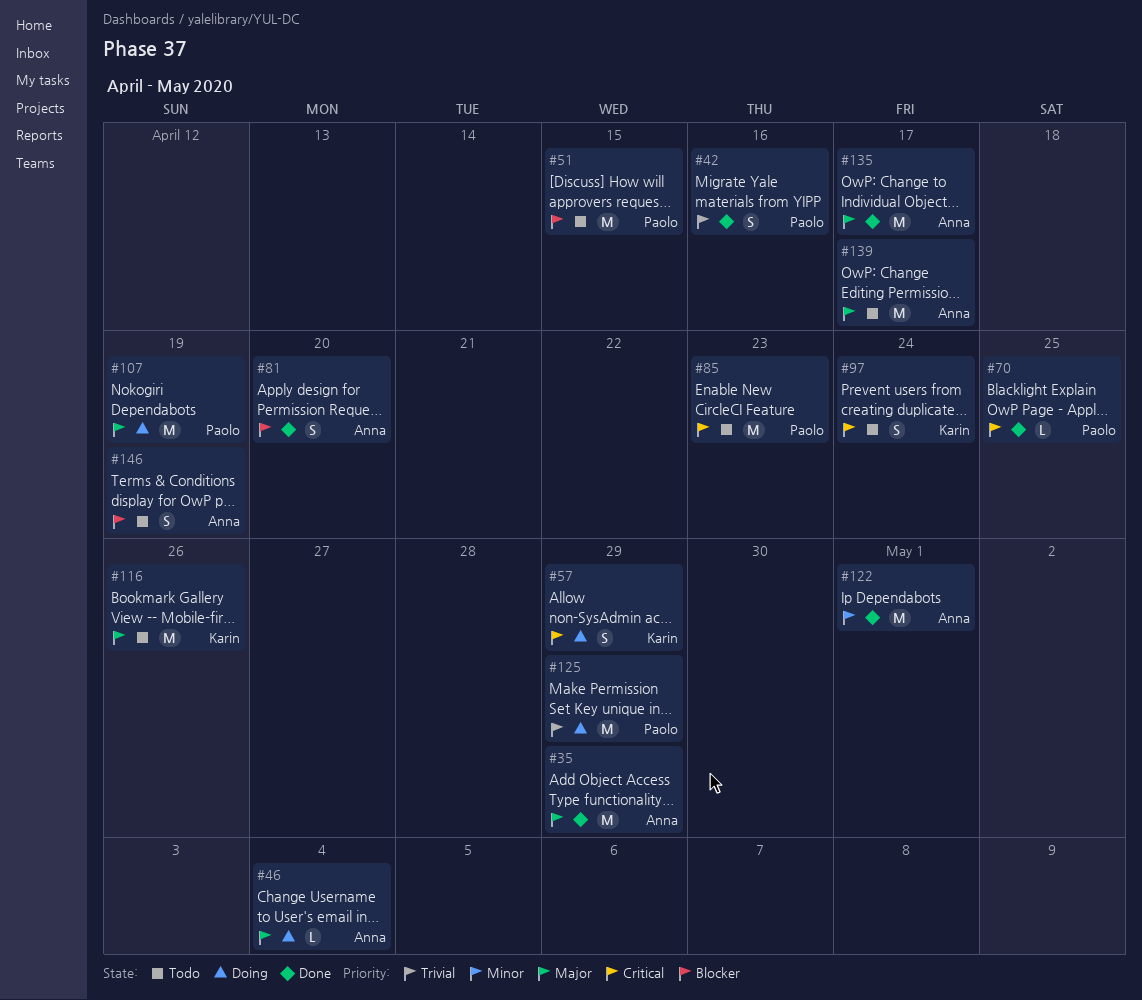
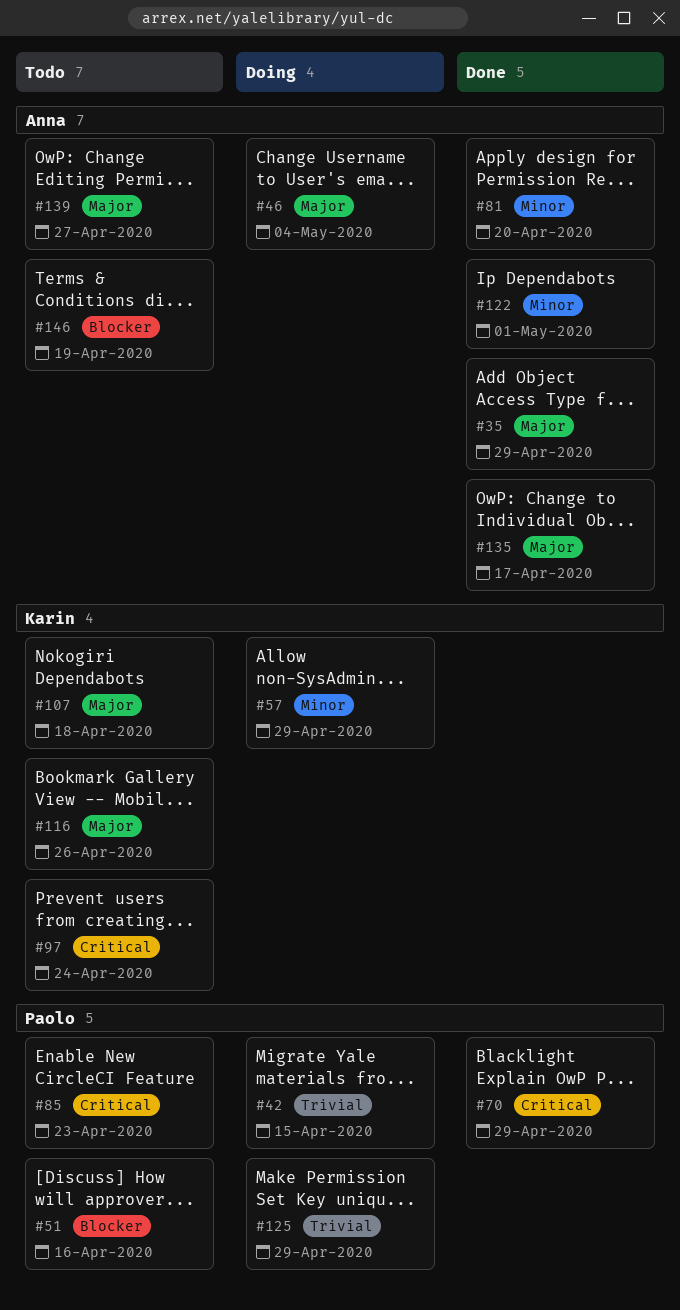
#42, status: Done -> Doing
#42, due: Apr 16 -> Apr 15
#51, due: Apr 15 -> Apr 16
#57, priority: Critical -> Minor
#70, due: Apr 25 -> Apr 29
#81, priority: Blocker -> Minor
#107, status: Doing -> Todo
#107, owner: Paolo -> Karin
#107, due: Apr 19 -> Apr 18
#139, due: Apr 17 -> Apr 27

